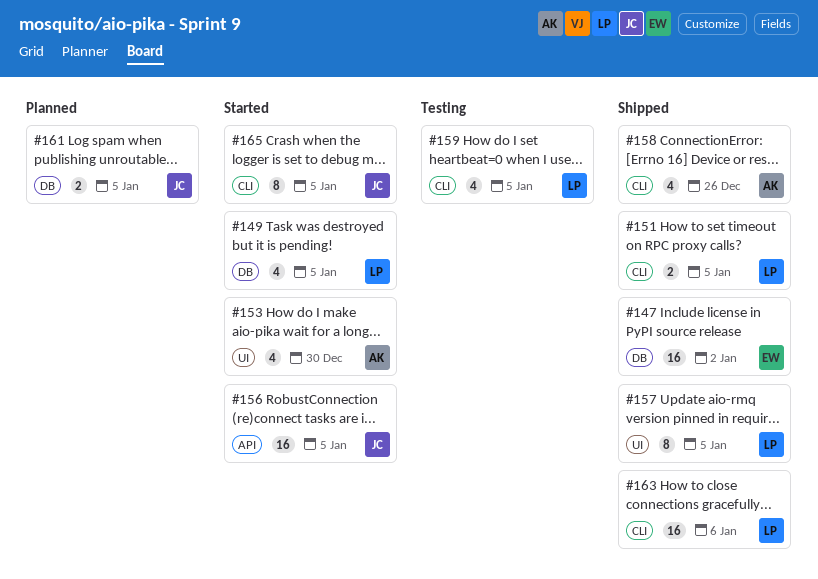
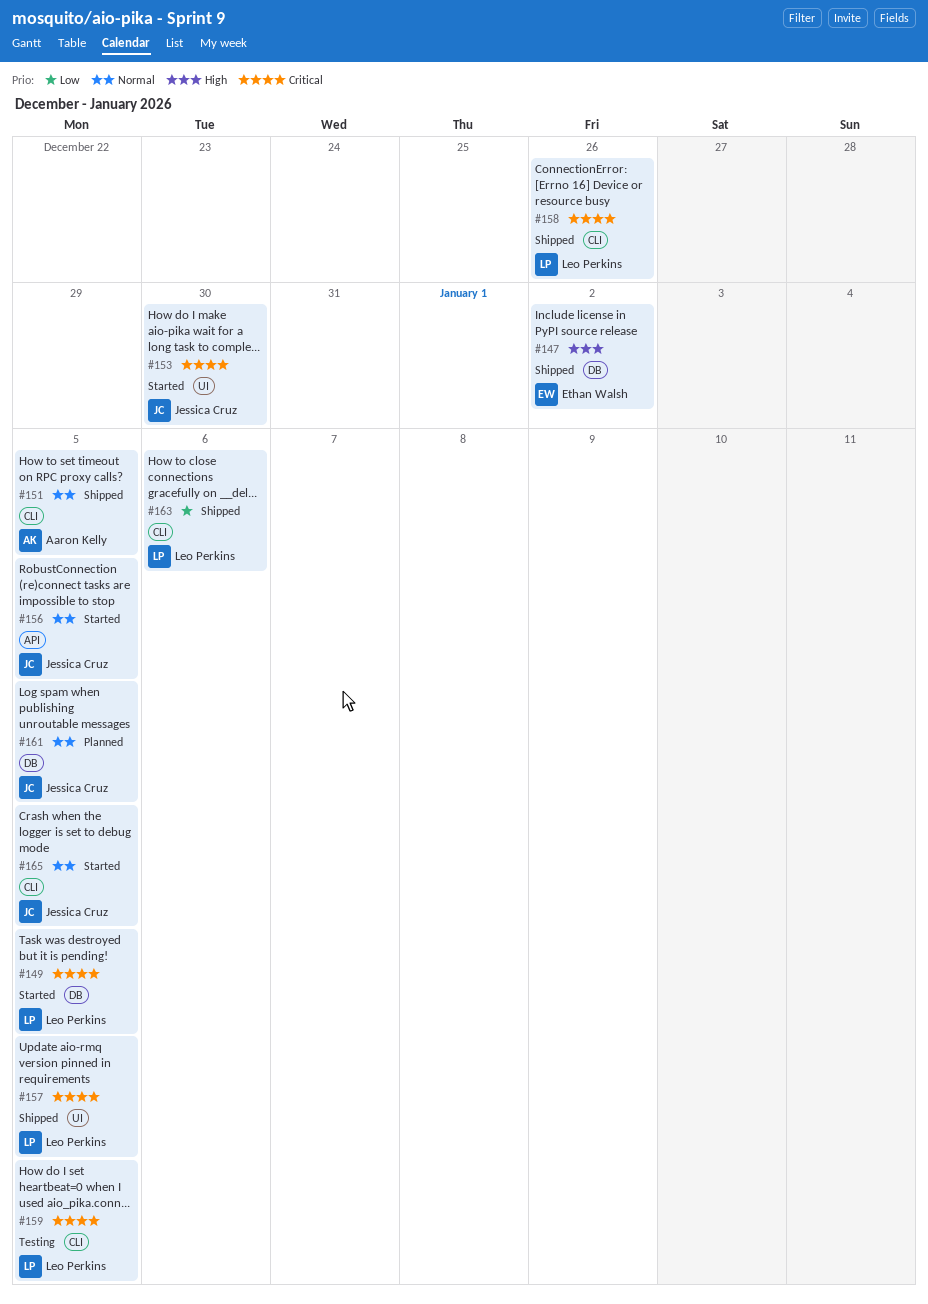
#151, owner: Leo Perkins -> Aaron Kelly
#153, owner: Aaron Kelly -> Jessica Cruz
#158, owner: Aaron Kelly -> Leo Perkins

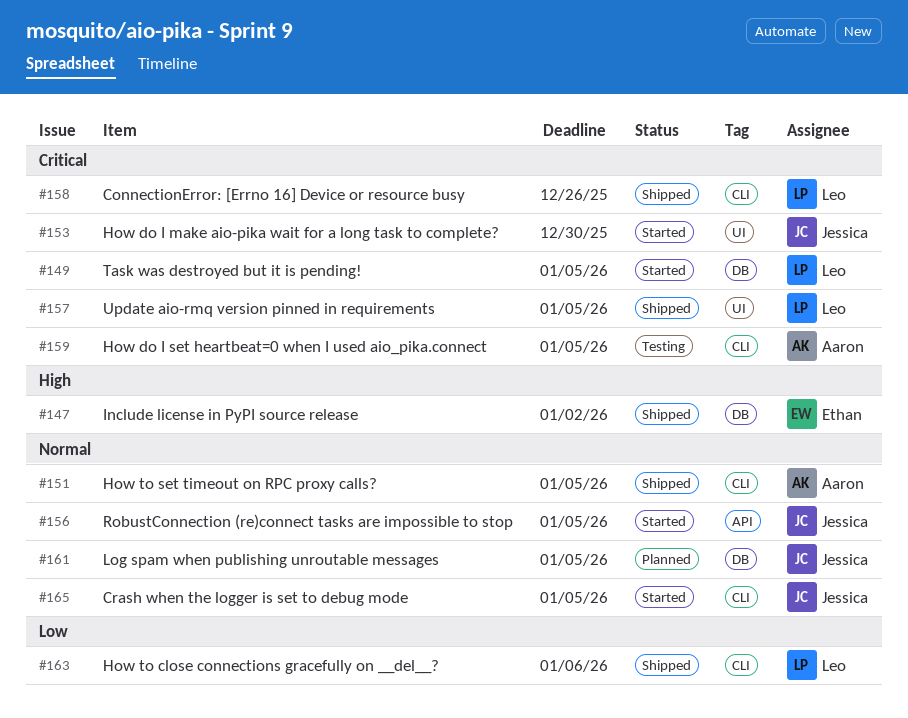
#159, owner: Leo Perkins -> Aaron Kelly

